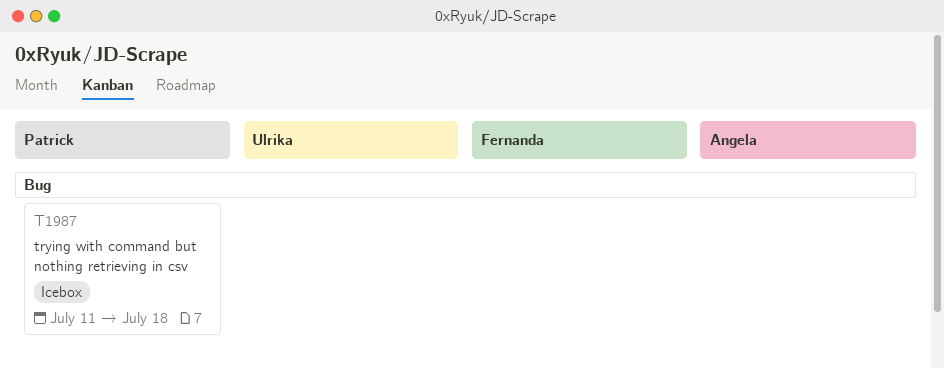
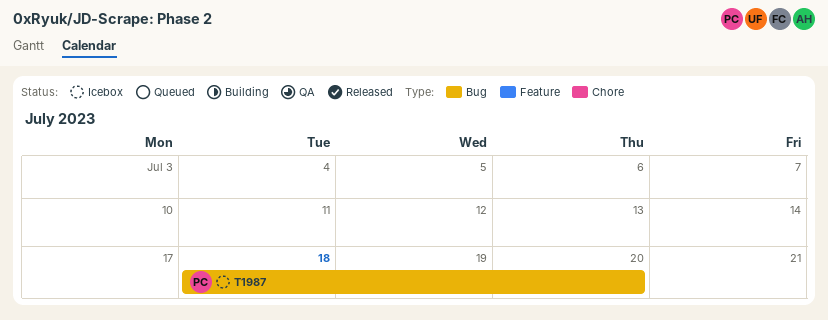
T1987, start: Jul 11 -> Jul 18
T1987, due: Jul 18 -> Jul 20

